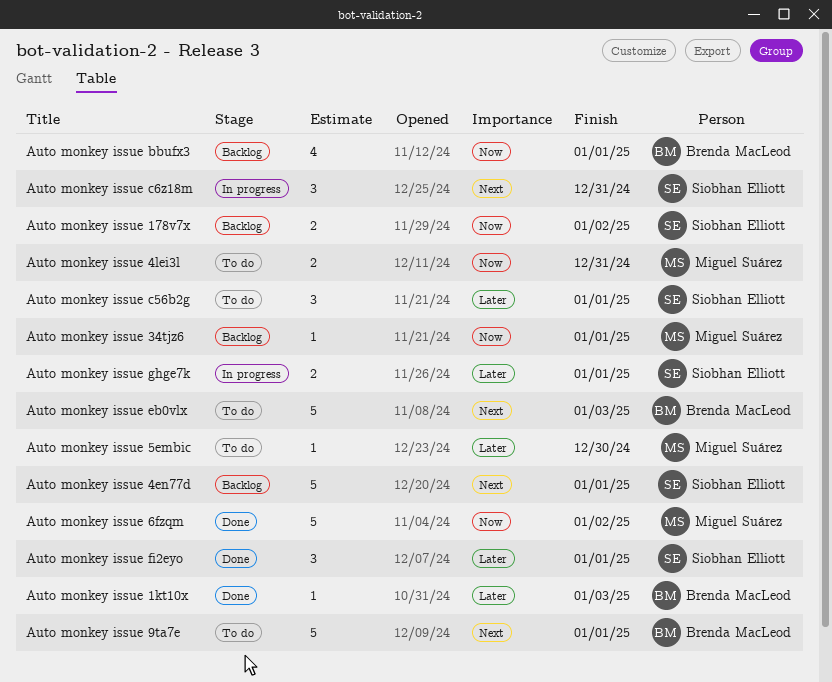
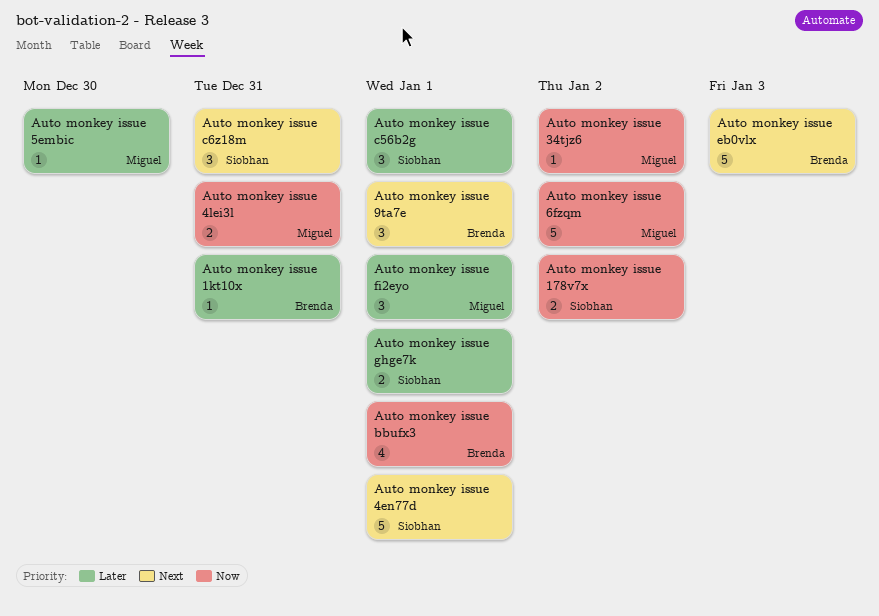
Auto monkey issue 1kt10x, due: Jan 3 -> Dec 31
Auto monkey issue 34tjz6, due: Jan 1 -> Jan 2
Auto monkey issue 9ta7e, estimate: 5 -> 3
Auto monkey issue fi2eyo, owner: Siobhan Elliott -> Miguel Suárez

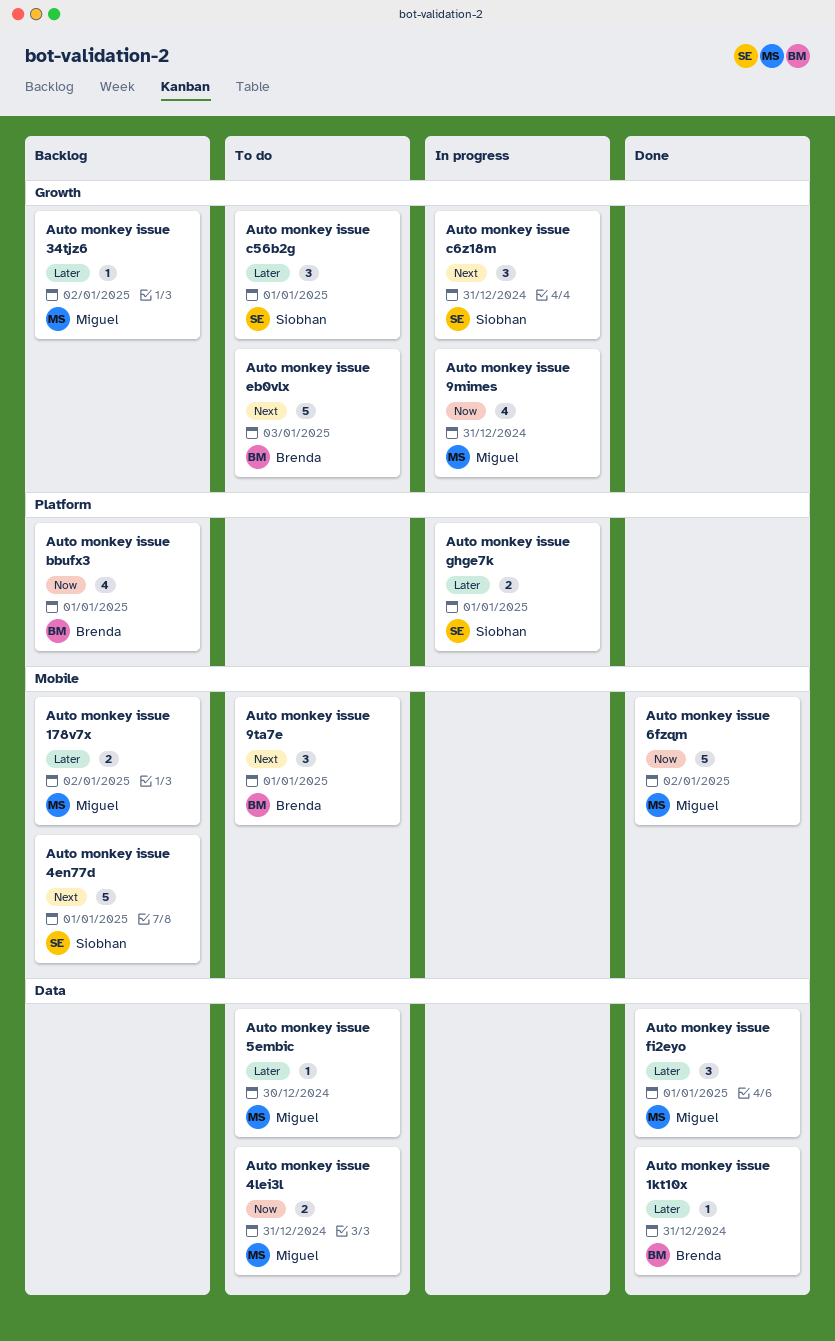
Auto monkey issue 178v7x, owner: Siobhan -> Miguel
Auto monkey issue 178v7x, priority: Now -> Later
Auto monkey issue 34tjz6, priority: Now -> Later
Auto monkey issue 9mimes: none -> present

